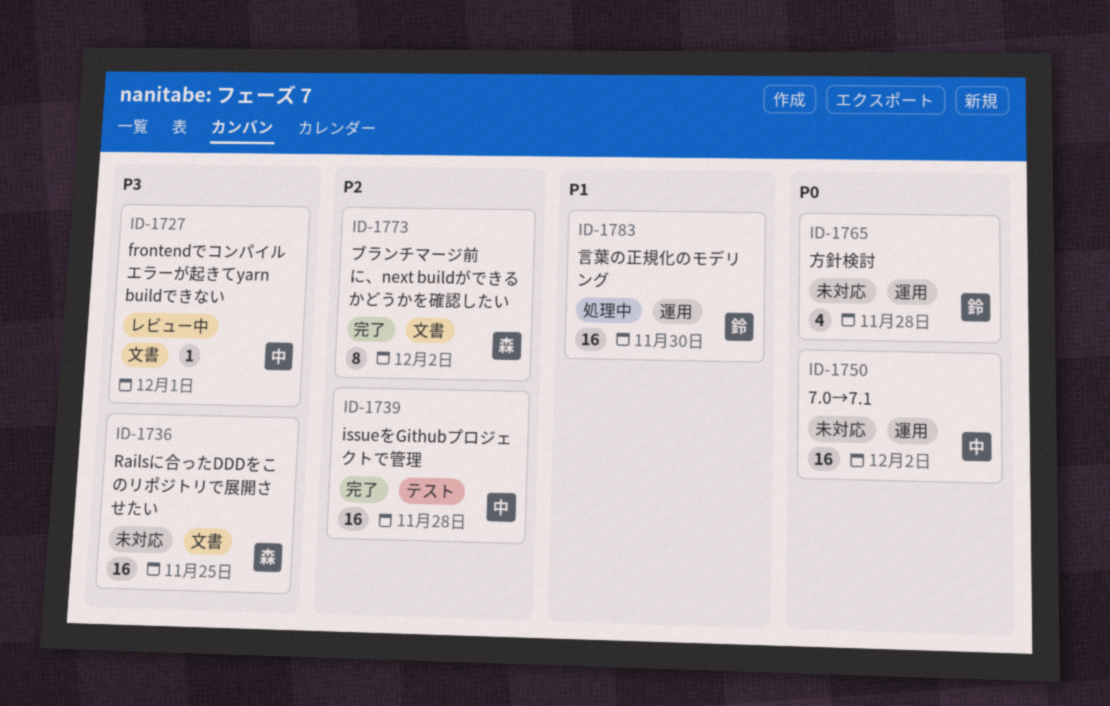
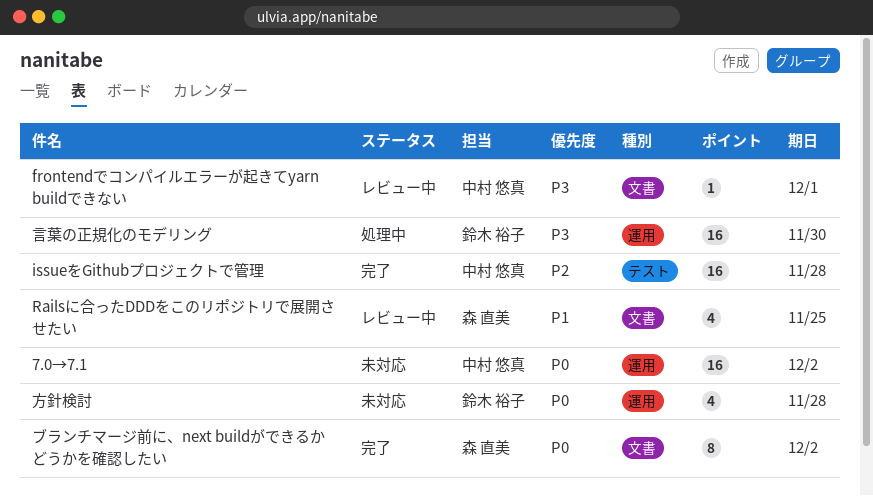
Railsに合ったDDDをこのリポジトリで展開させたい, status: 未対応 -> レビュー中
Railsに合ったDDDをこのリポジトリで展開させたい, priority: P3 -> P1
Railsに合ったDDDをこのリポジトリで展開させたい, estimate: 16 -> 4
ブランチマージ前に、next buildができるかどうかを確認したい, priority: P2 -> P0
言葉の正規化のモデリング, priority: P1 -> P3

